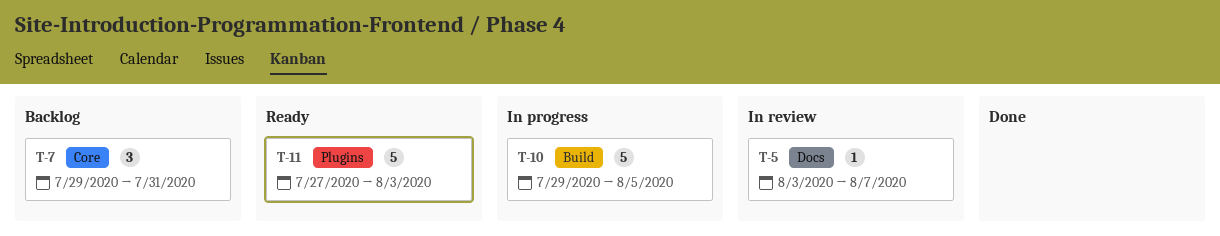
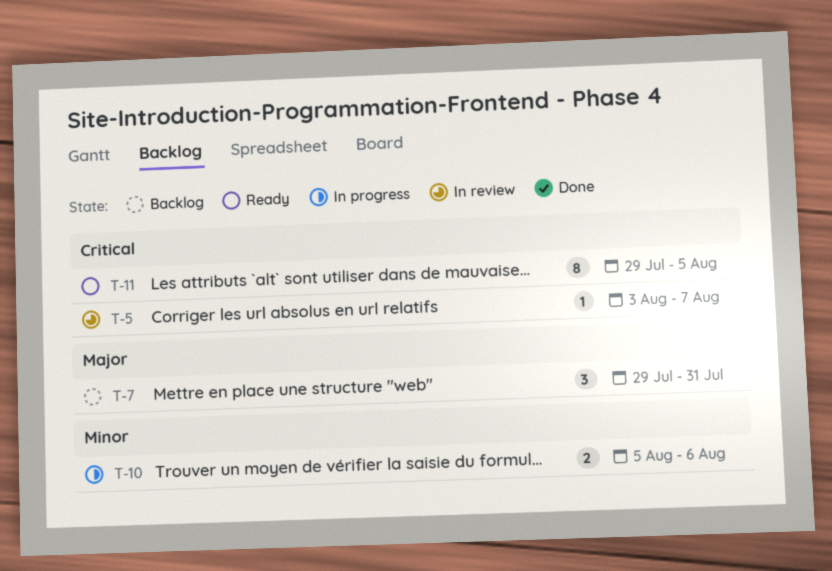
T-10, estimate: 5 -> 2
T-10, start: Jul 29 -> Aug 5
T-10, due: Aug 5 -> Aug 6
T-11, estimate: 5 -> 8
T-11, start: Jul 27 -> Jul 29
T-11, due: Aug 3 -> Aug 5

